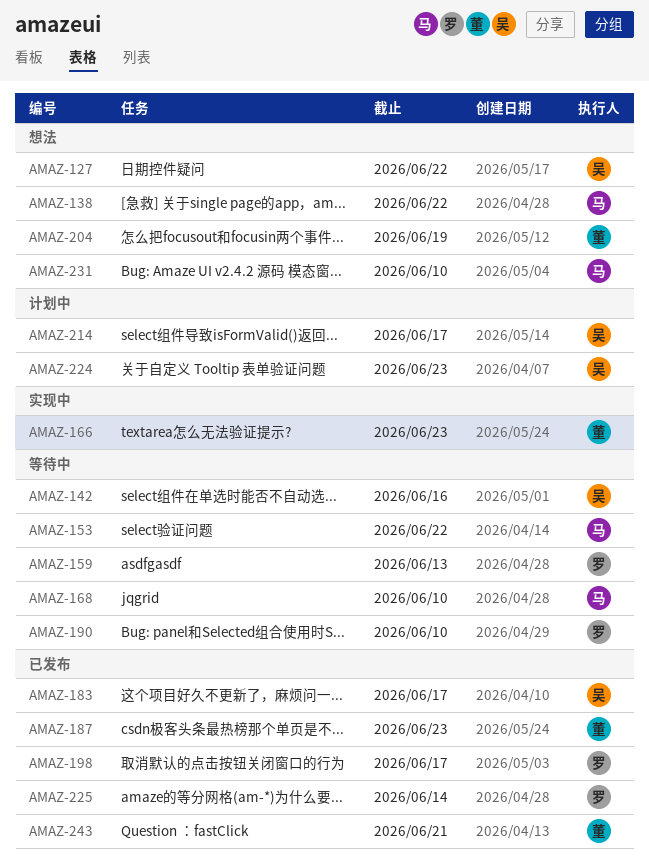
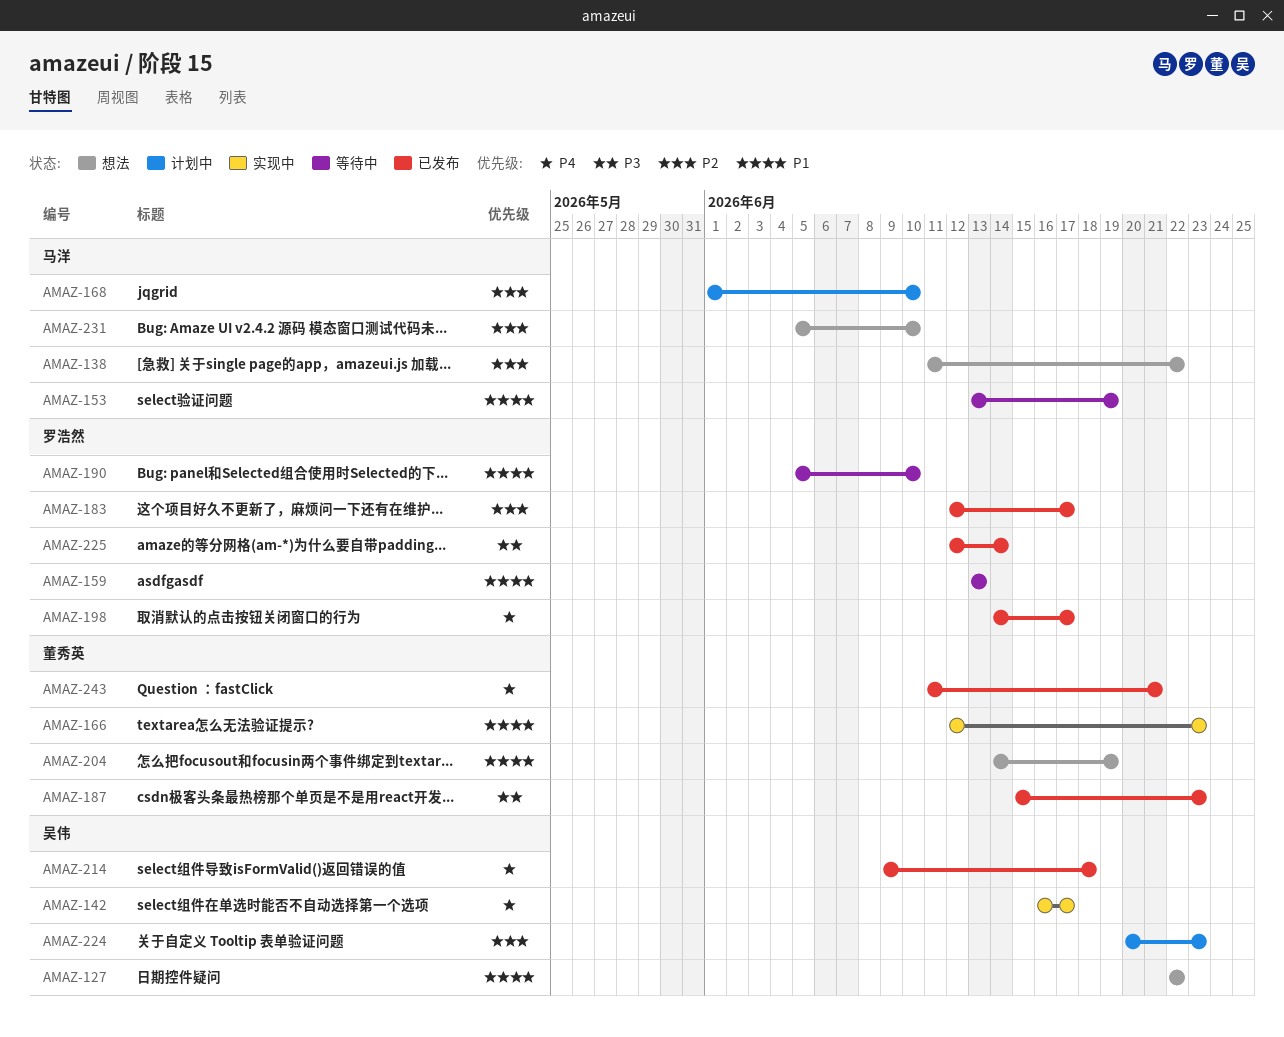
AMAZ-142, status: 等待中 -> 实现中
AMAZ-142, due: Jun 16 -> Jun 17
AMAZ-153, due: Jun 22 -> Jun 19
AMAZ-168, status: 等待中 -> 计划中
AMAZ-183, owner: 吴伟 -> 罗浩然
AMAZ-214, status: 计划中 -> 已发布
AMAZ-214, due: Jun 17 -> Jun 18

